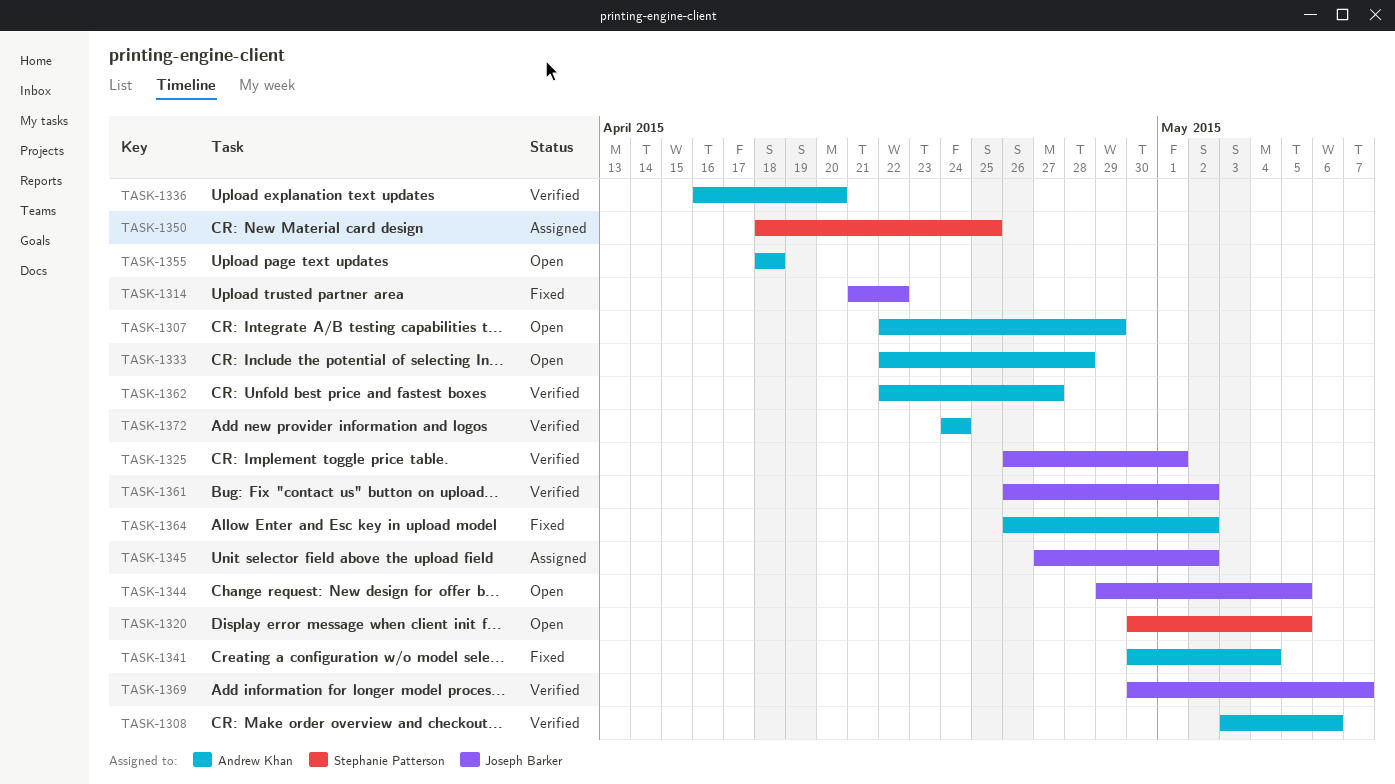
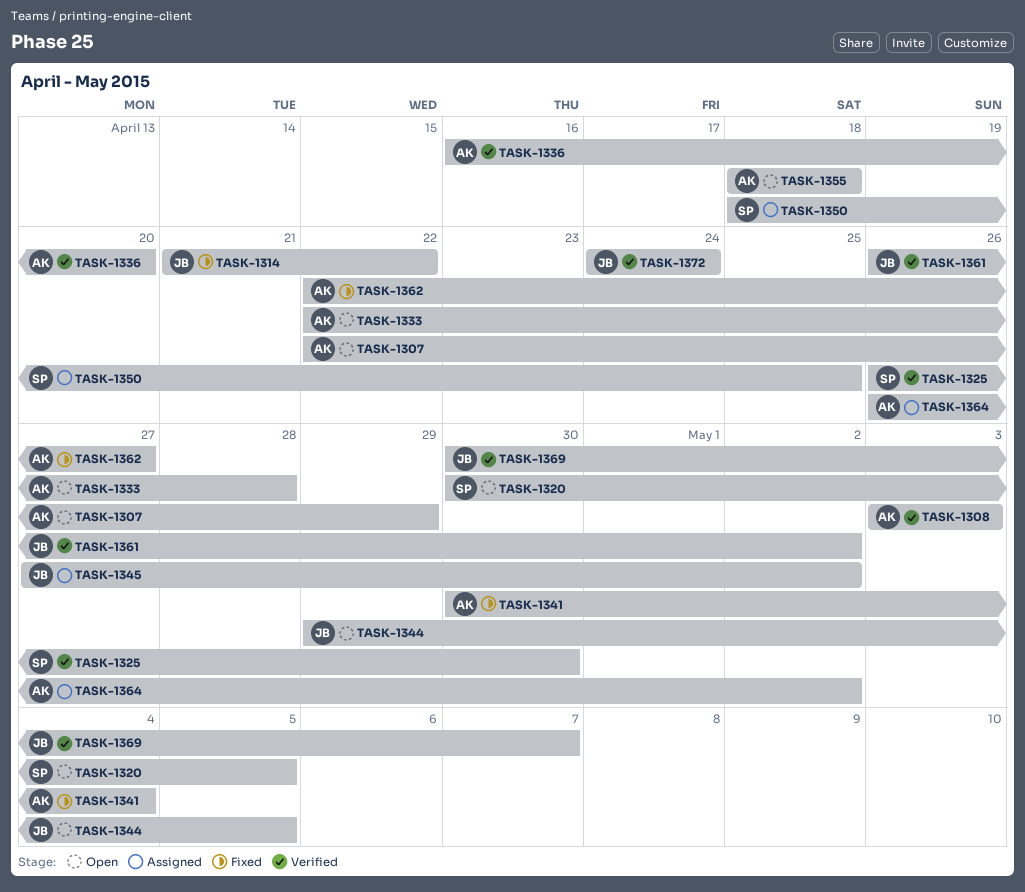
TASK-1308, due: May 6 -> May 3
TASK-1325, owner: Joseph Barker -> Stephanie Patterson
TASK-1325, due: May 1 -> Apr 30
TASK-1362, status: Verified -> Fixed
TASK-1364, status: Fixed -> Assigned
TASK-1372, owner: Andrew Khan -> Joseph Barker

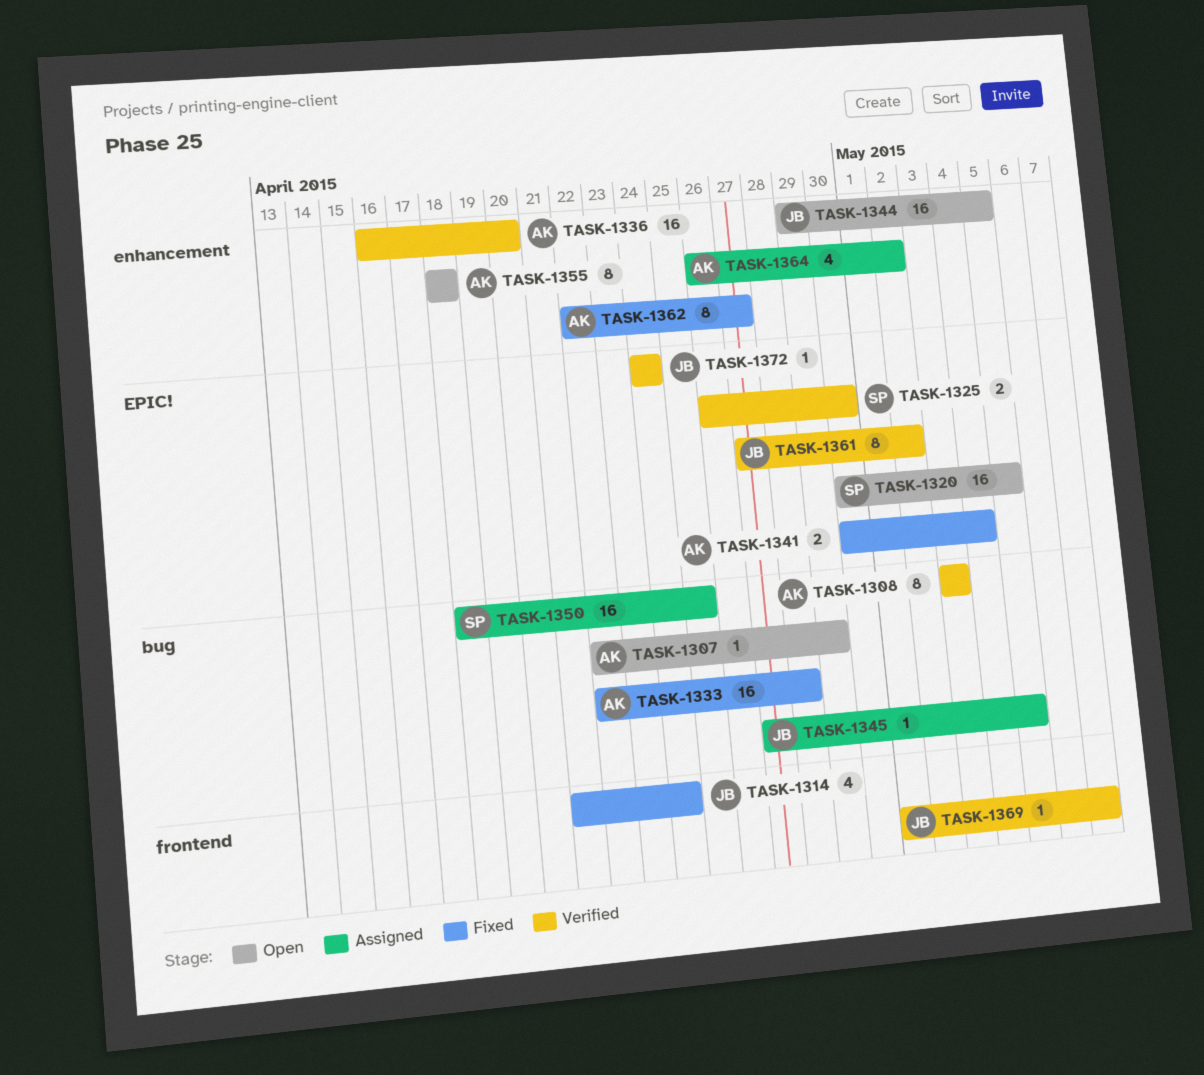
TASK-1314, due: Apr 22 -> Apr 24
TASK-1333, status: Open -> Fixed
TASK-1345, due: May 2 -> May 5
TASK-1361, start: Apr 26 -> Apr 27
TASK-1369, start: Apr 30 -> May 1

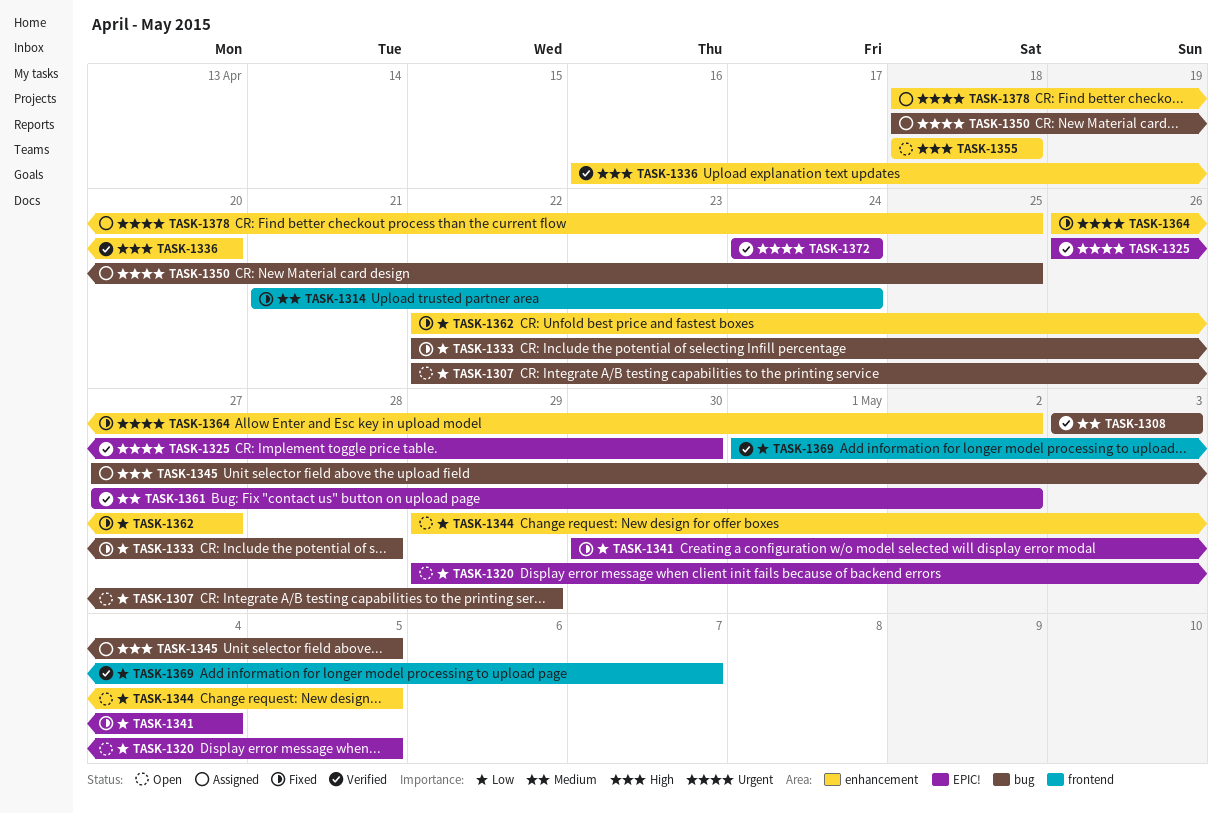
TASK-1320, start: Apr 30 -> Apr 29
TASK-1364, status: Assigned -> Fixed
TASK-1378: none -> present

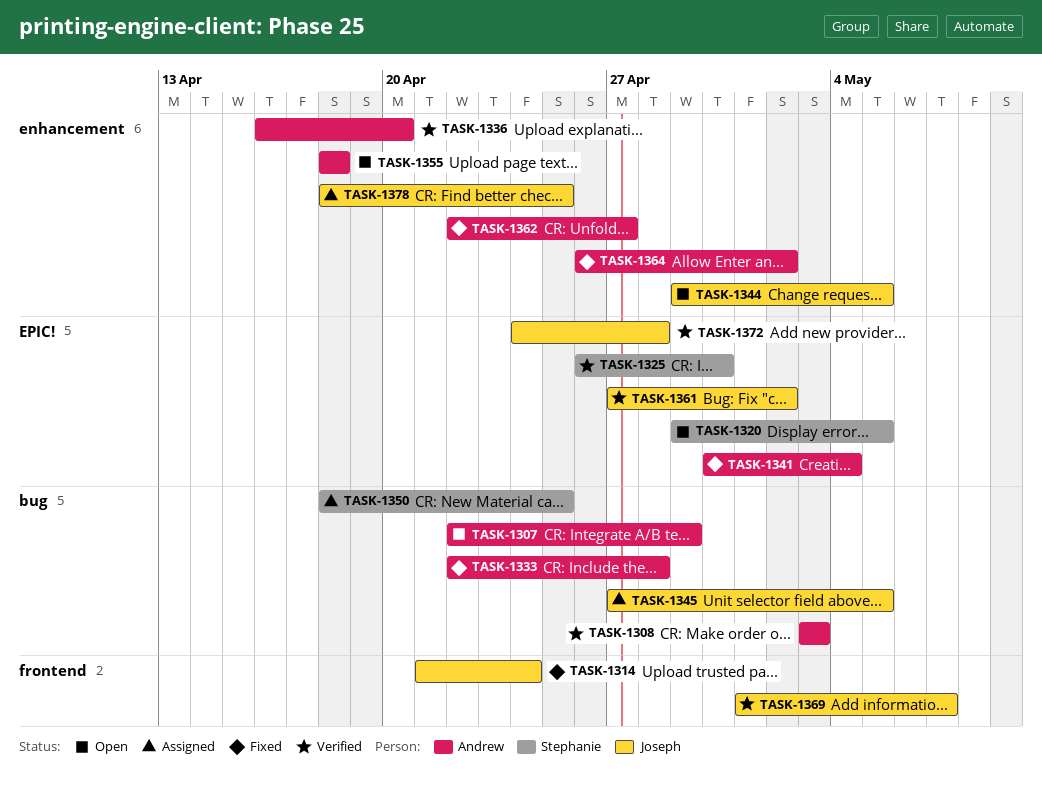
TASK-1372, due: Apr 24 -> Apr 28

